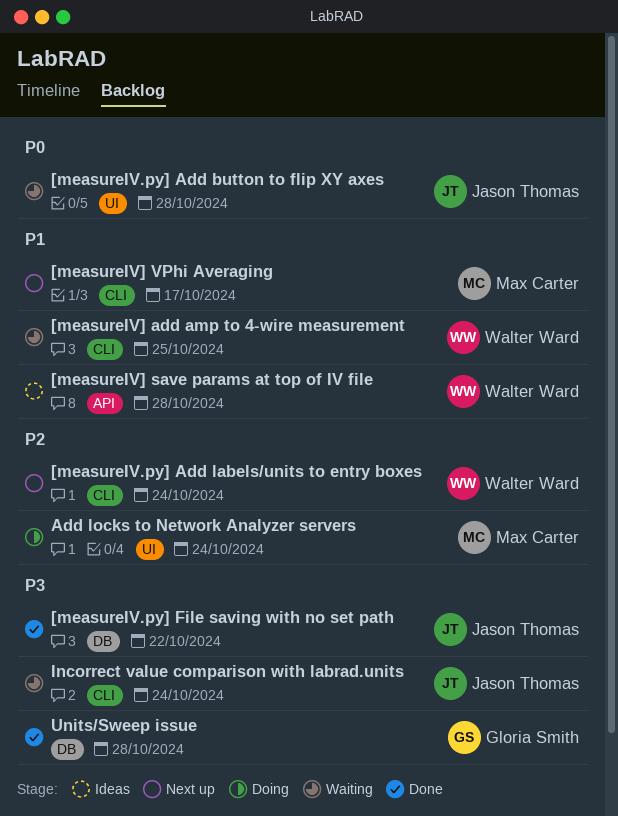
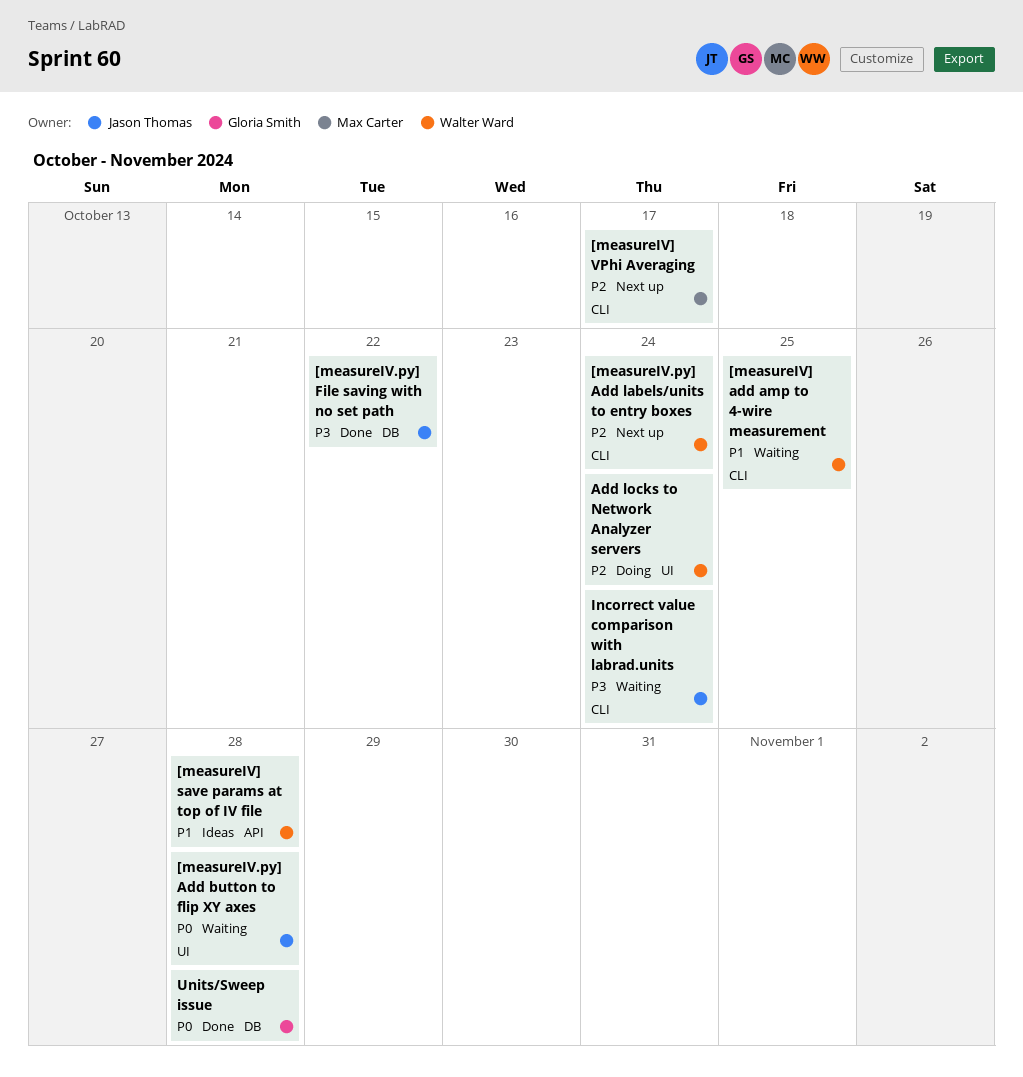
[measureIV] VPhi Averaging, priority: P1 -> P2
Add locks to Network Analyzer servers, owner: Max Carter -> Walter Ward
Units/Sweep issue, priority: P3 -> P0

